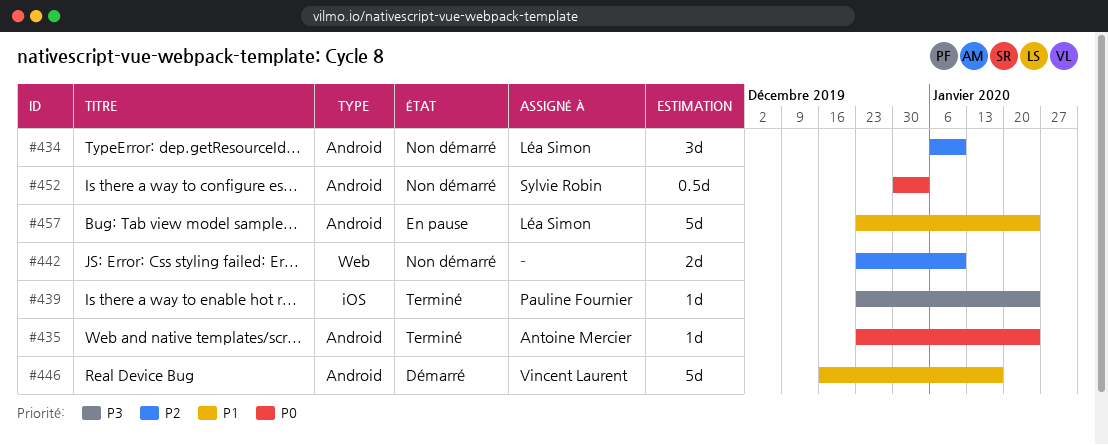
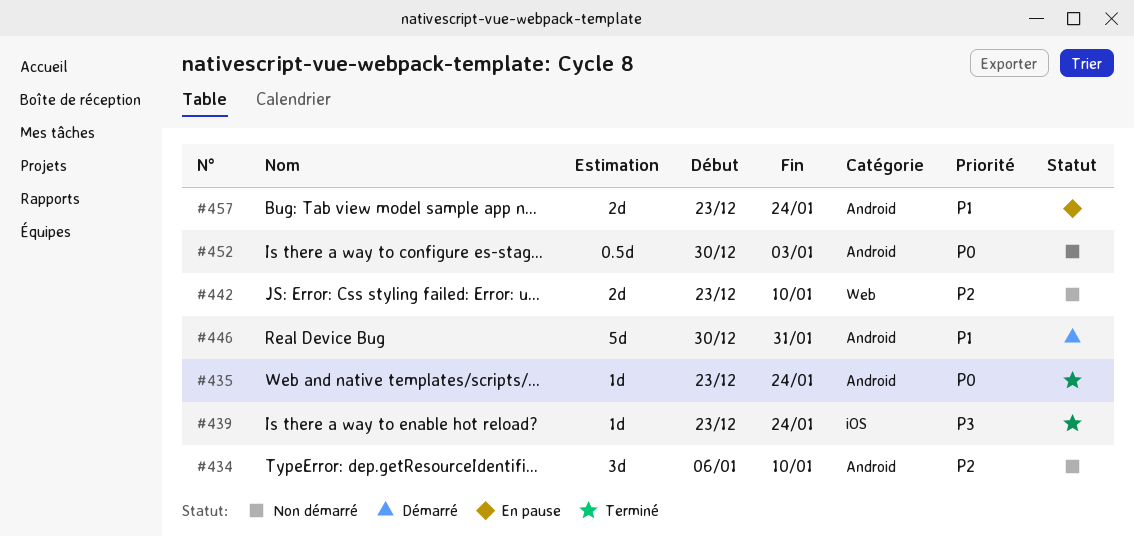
#446, start: Dec 16 -> Dec 30
#446, due: Jan 17 -> Jan 31
#457, estimate: 5d -> 2d

